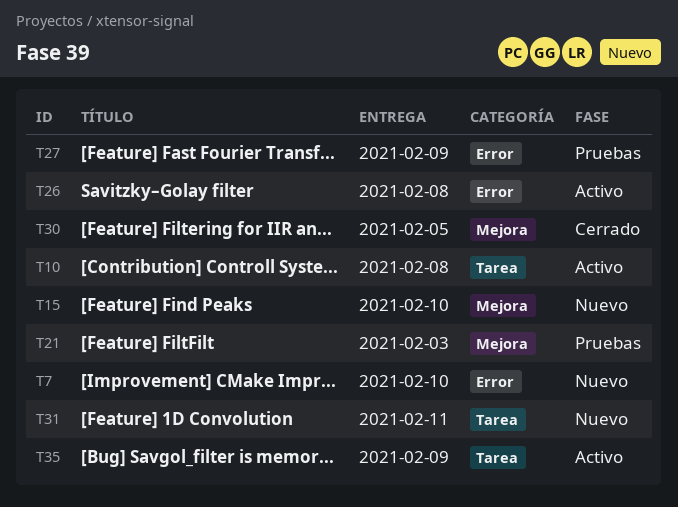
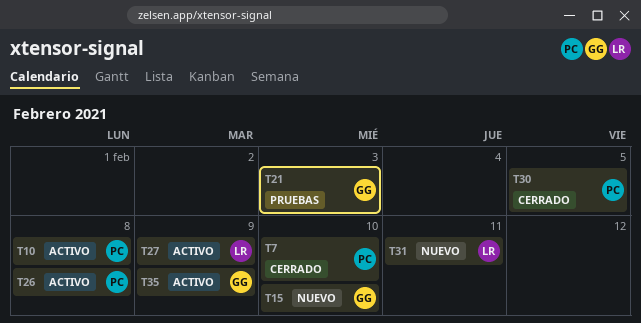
T7, status: Nuevo -> Cerrado
T27, status: Pruebas -> Activo

